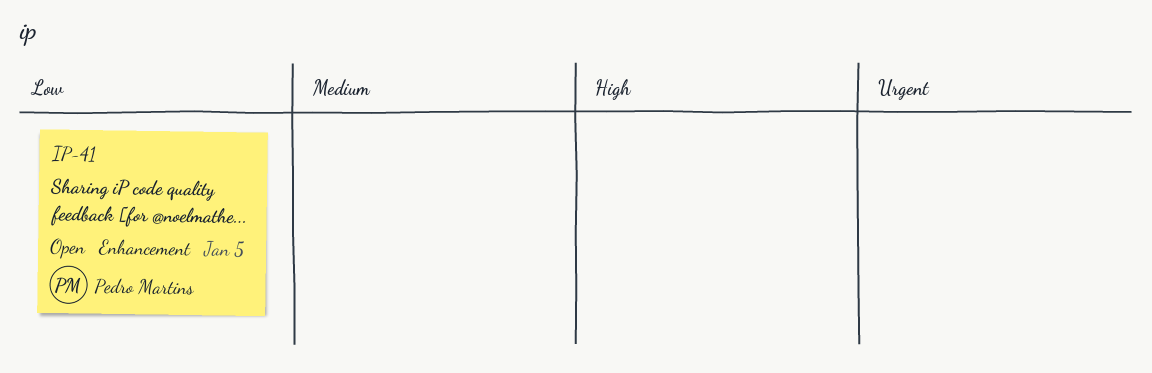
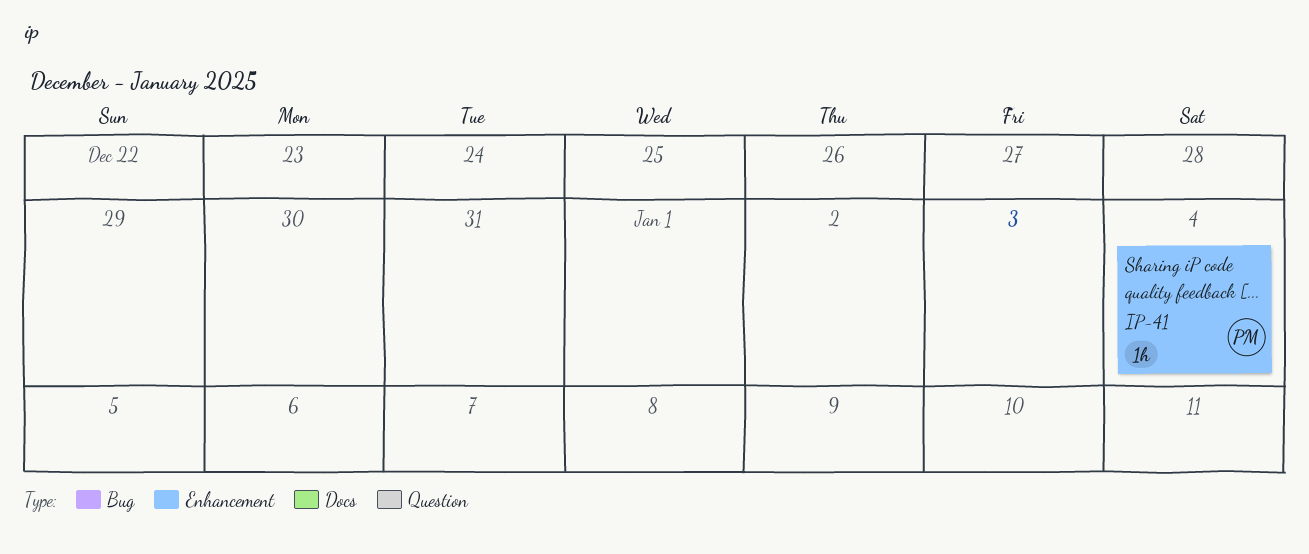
IP-41, due: Jan 5 -> Jan 4

